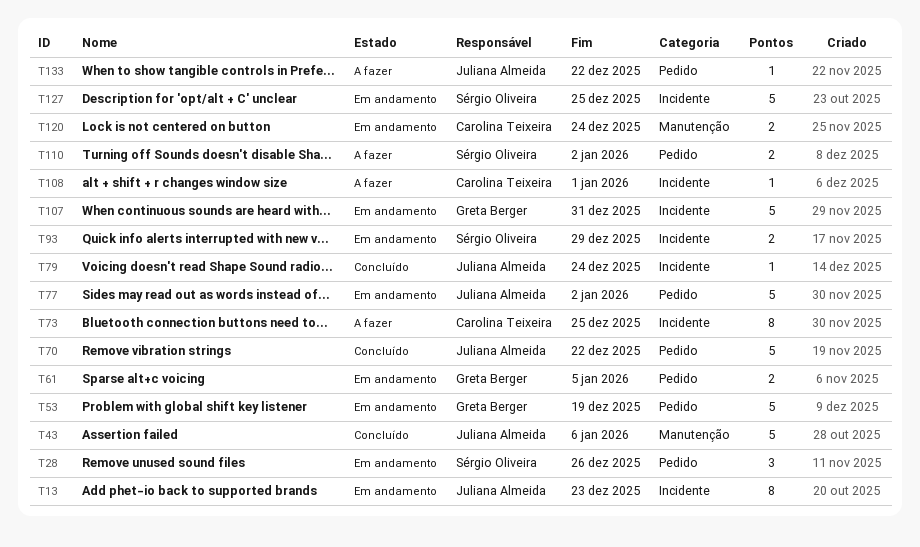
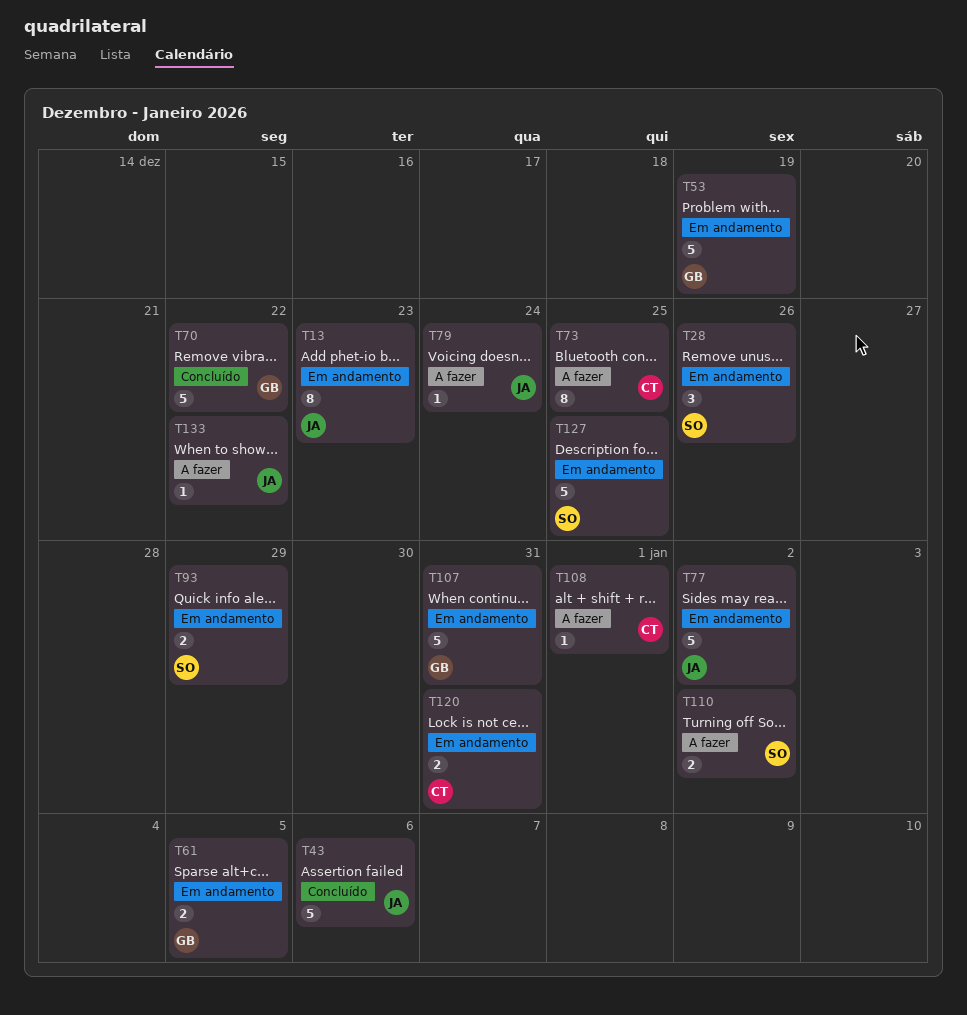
T70, owner: Juliana Almeida -> Greta Berger
T79, status: Concluído -> A fazer
T120, due: Dec 24 -> Dec 31

